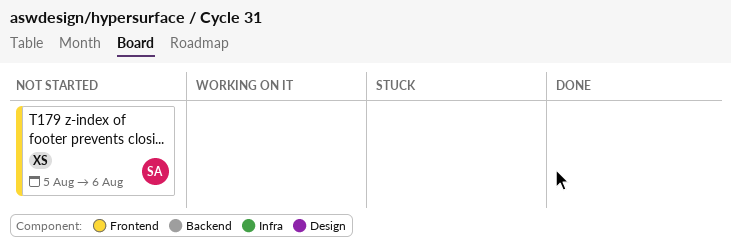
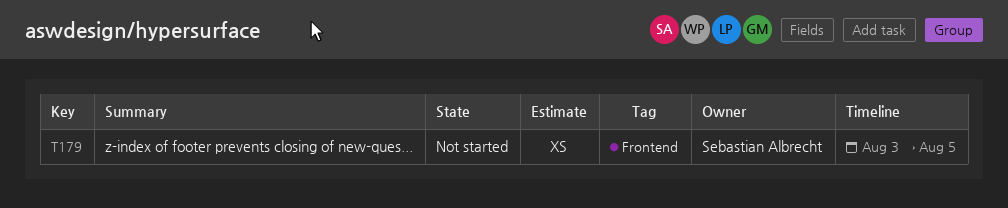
T179, start: Aug 5 -> Aug 3
T179, due: Aug 6 -> Aug 5

